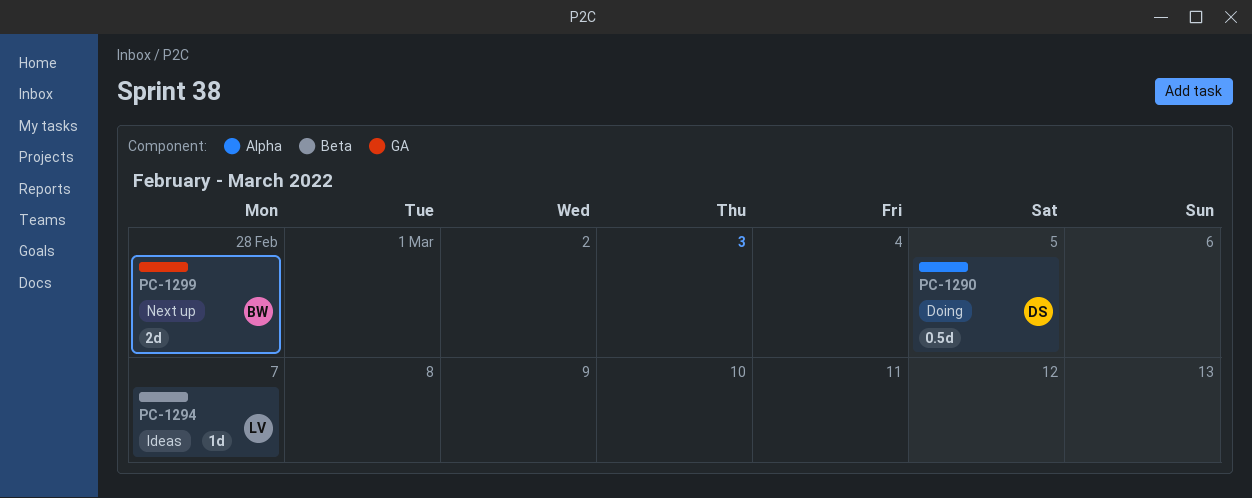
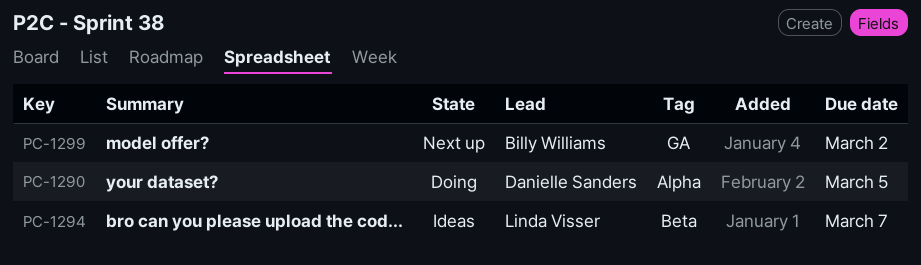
PC-1299, due: Feb 28 -> Mar 2

